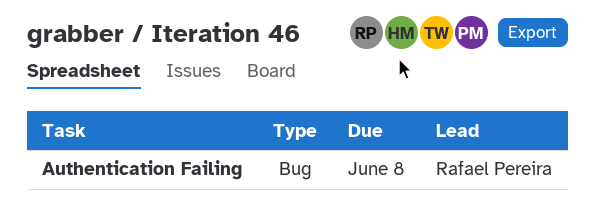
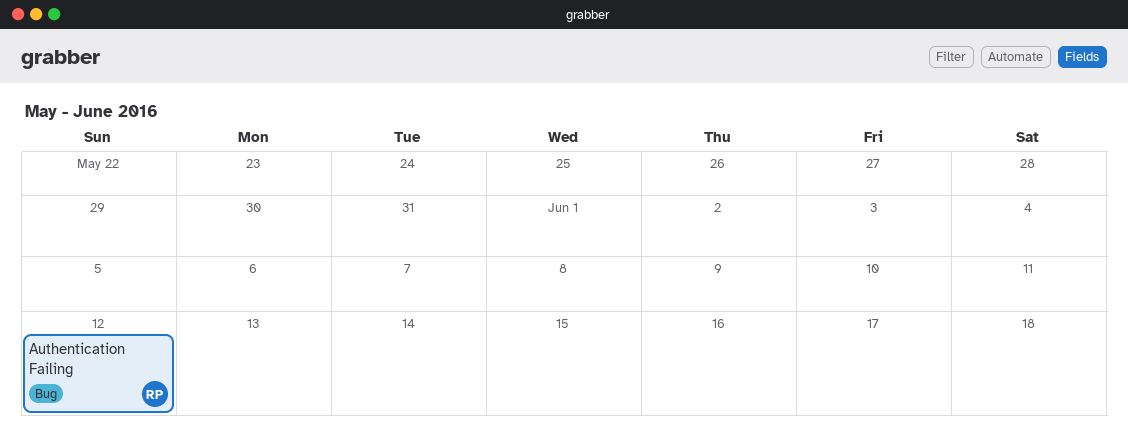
Authentication Failing, due: Jun 8 -> Jun 12

